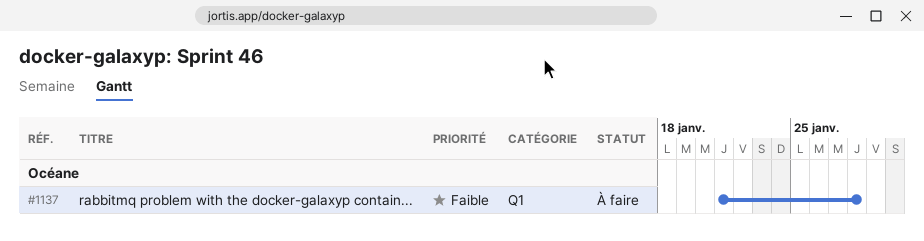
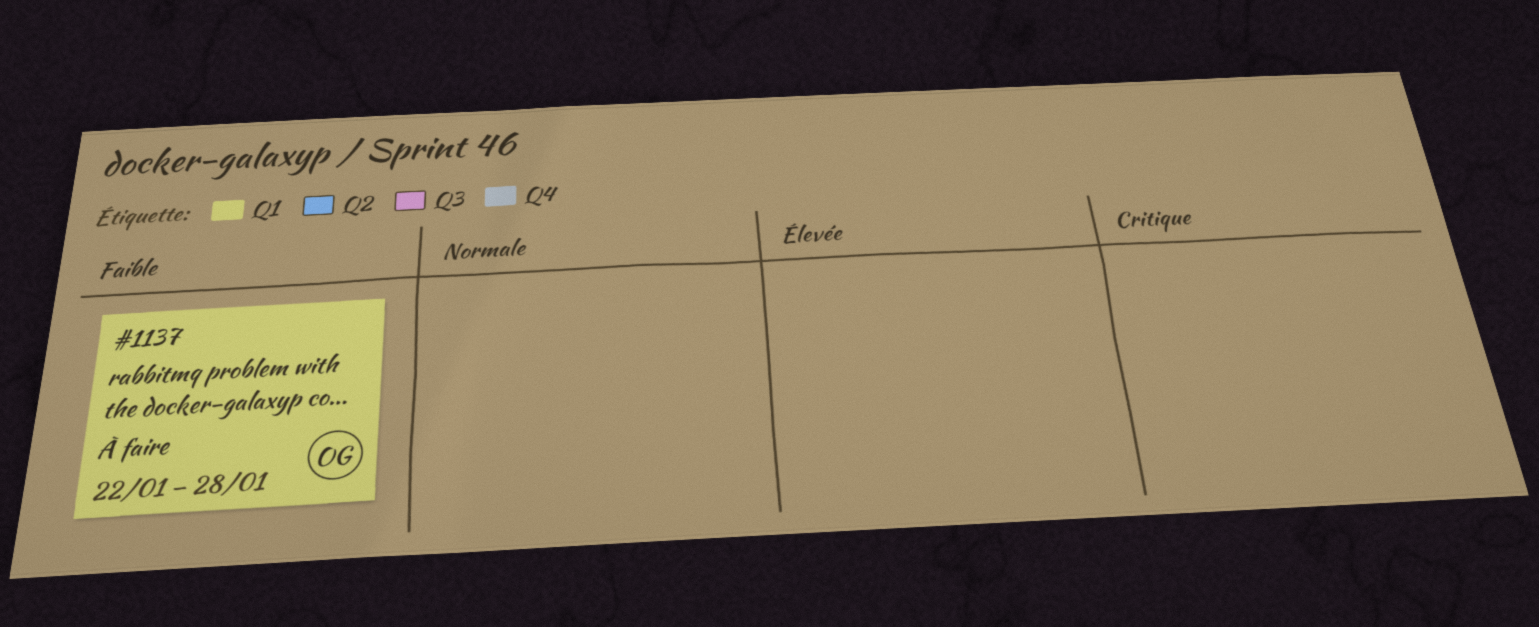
#1137, start: Jan 21 -> Jan 22

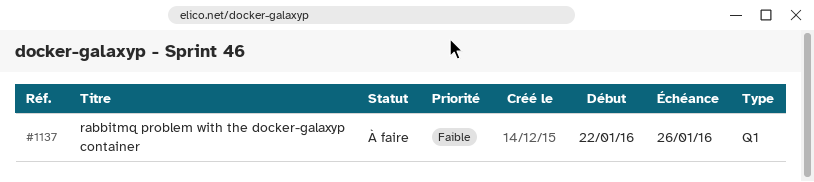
#1137, due: Jan 28 -> Jan 26

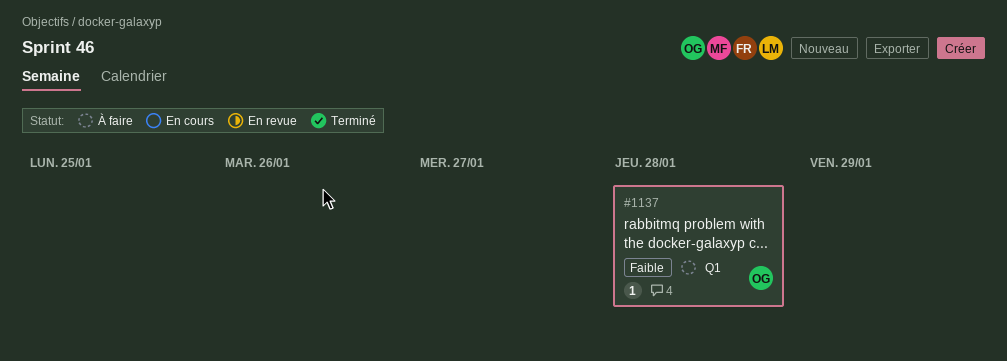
#1137, due: Jan 26 -> Jan 28

